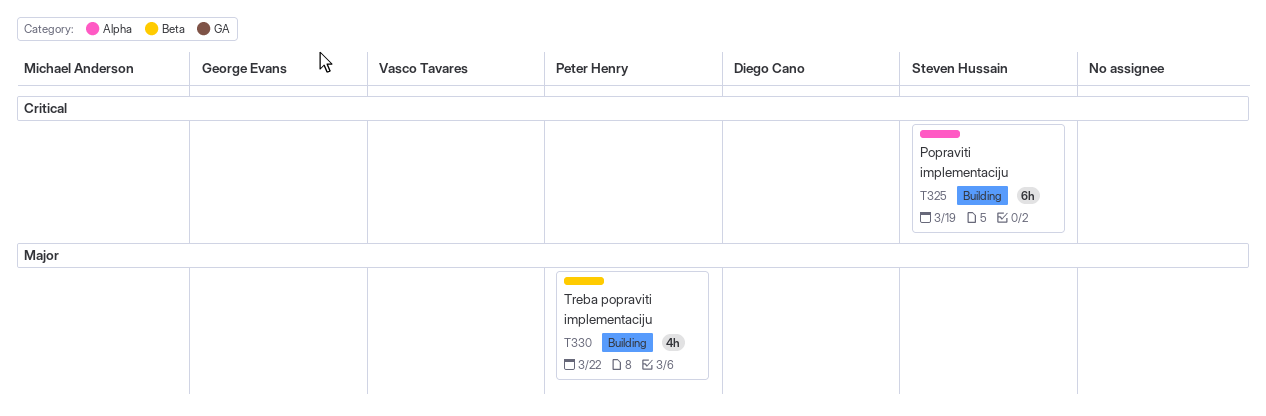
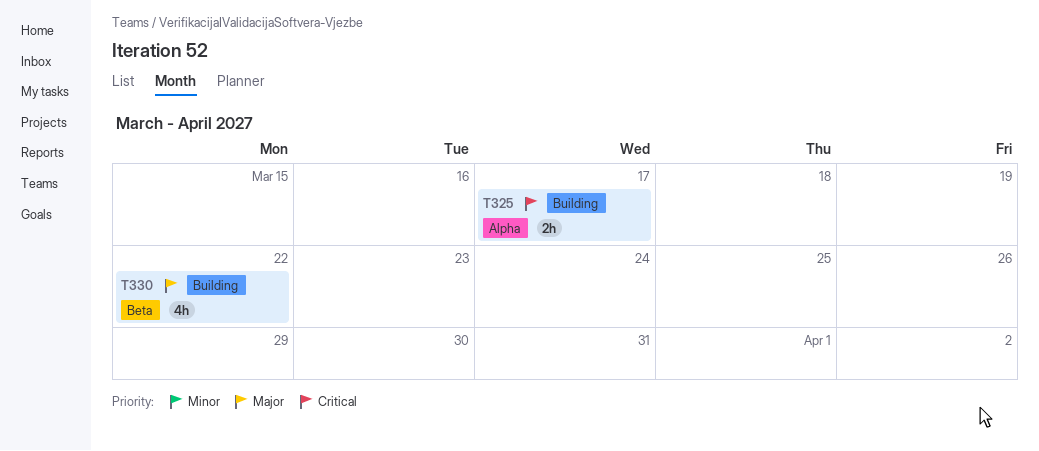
T325, estimate: 6h -> 2h
T325, due: Mar 19 -> Mar 17

